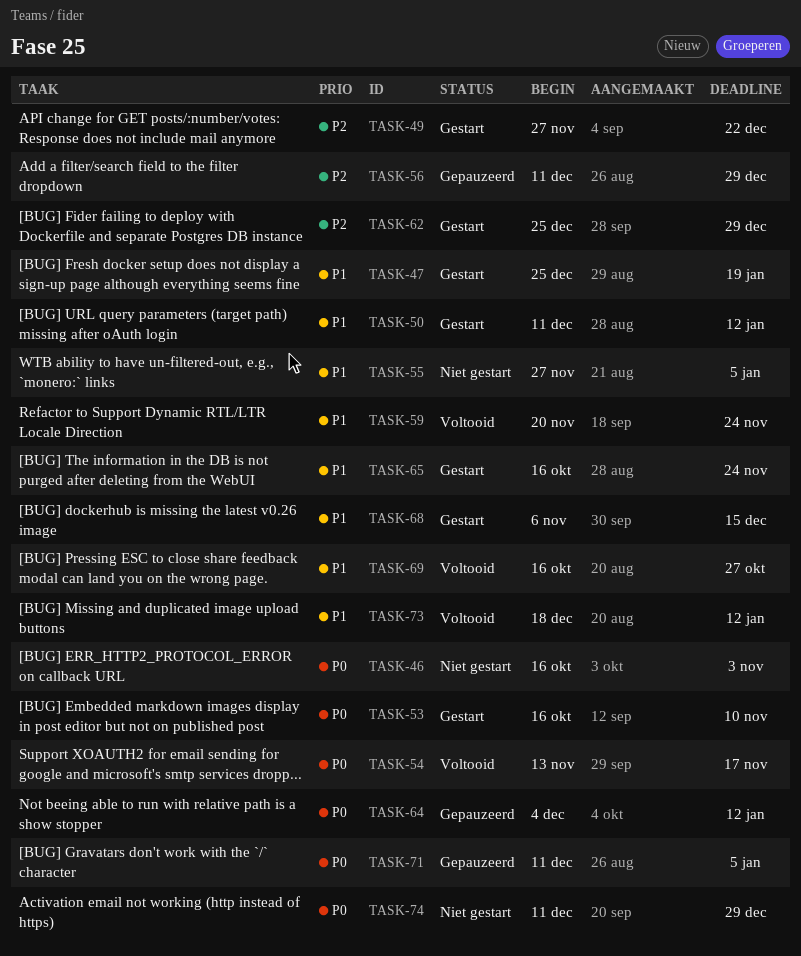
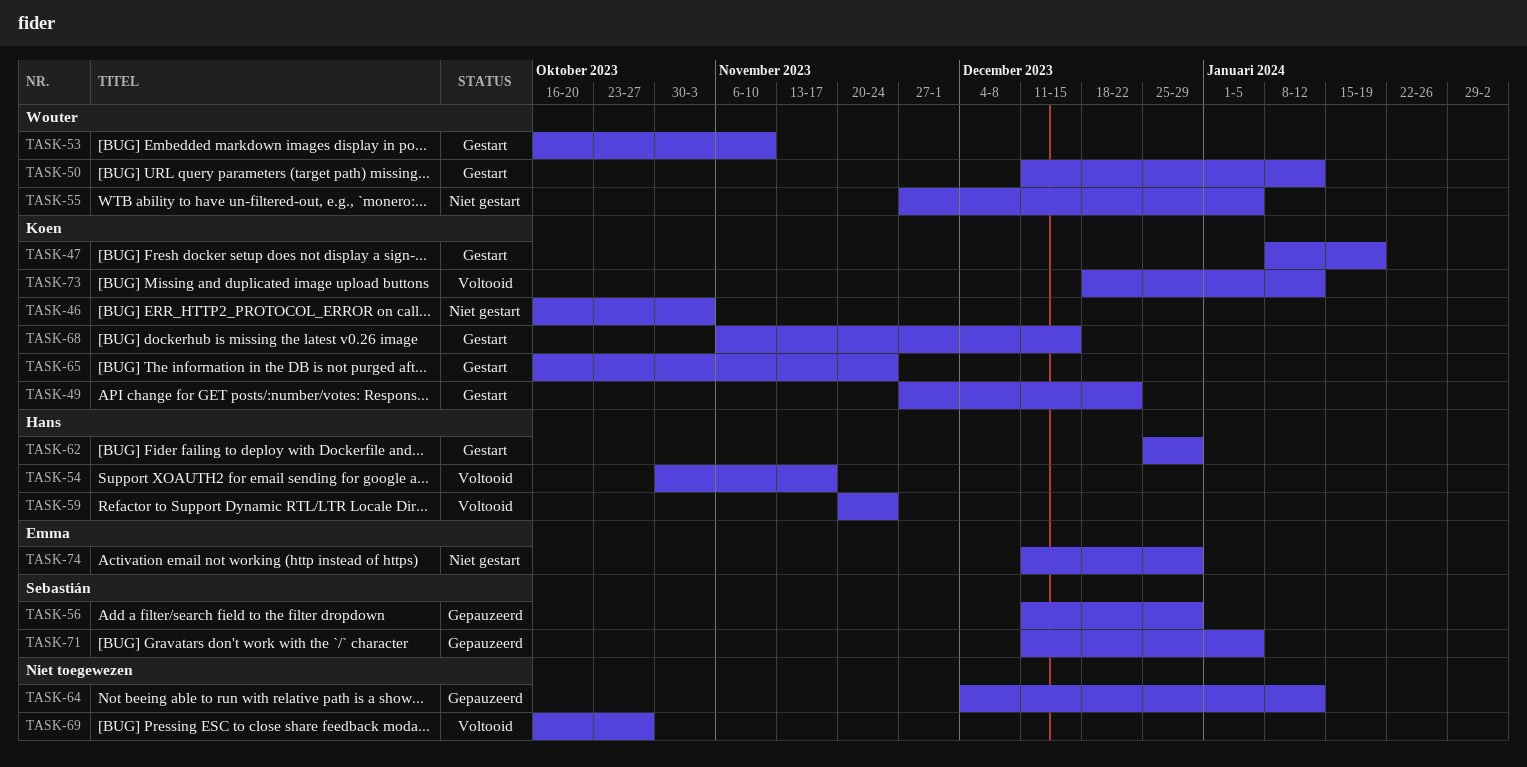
TASK-47, start: Dec 25 -> Jan 8
TASK-54, start: Nov 13 -> Oct 30

